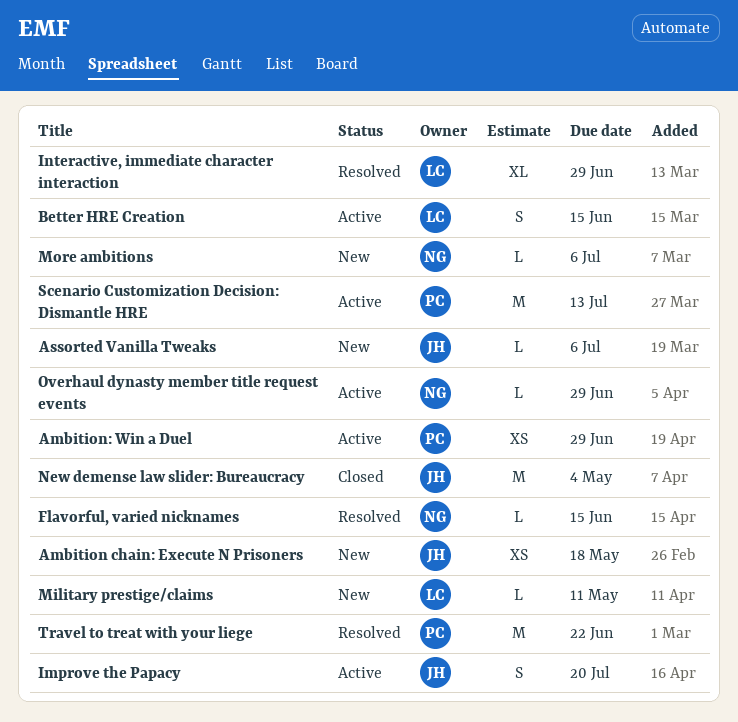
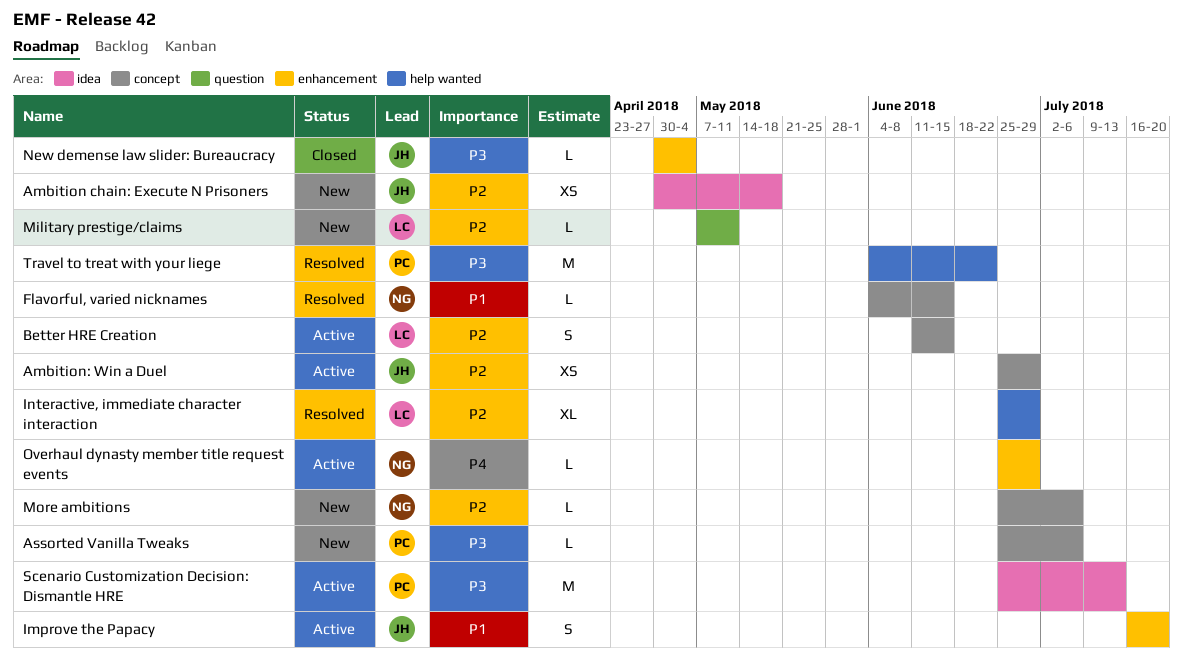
Ambition: Win a Duel, owner: PC -> JH
Assorted Vanilla Tweaks, owner: JH -> PC
New demense law slider: Bureaucracy, estimate: M -> L

